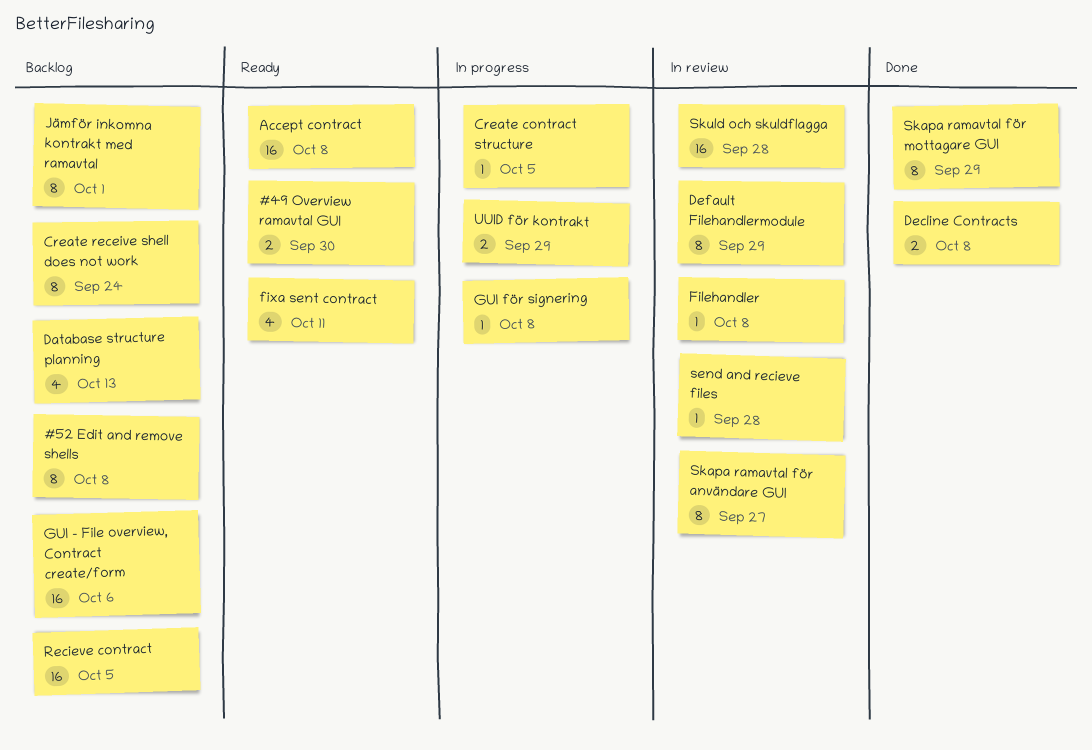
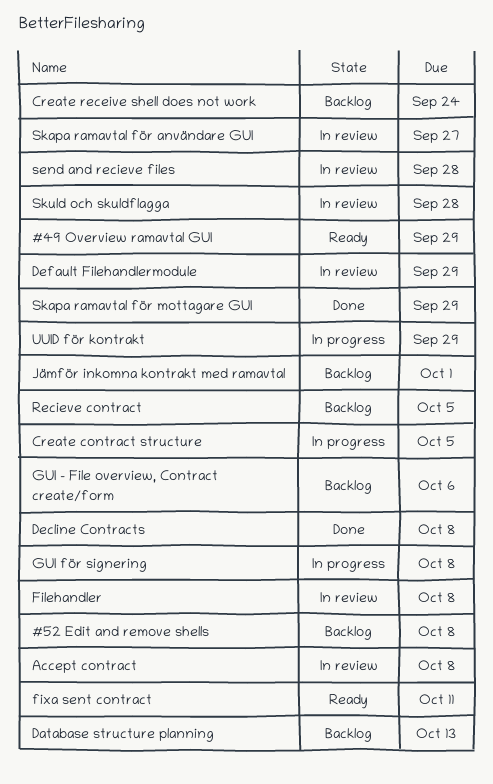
#49 Overview ramavtal GUI, due: Sep 30 -> Sep 29
Accept contract, status: Ready -> In review

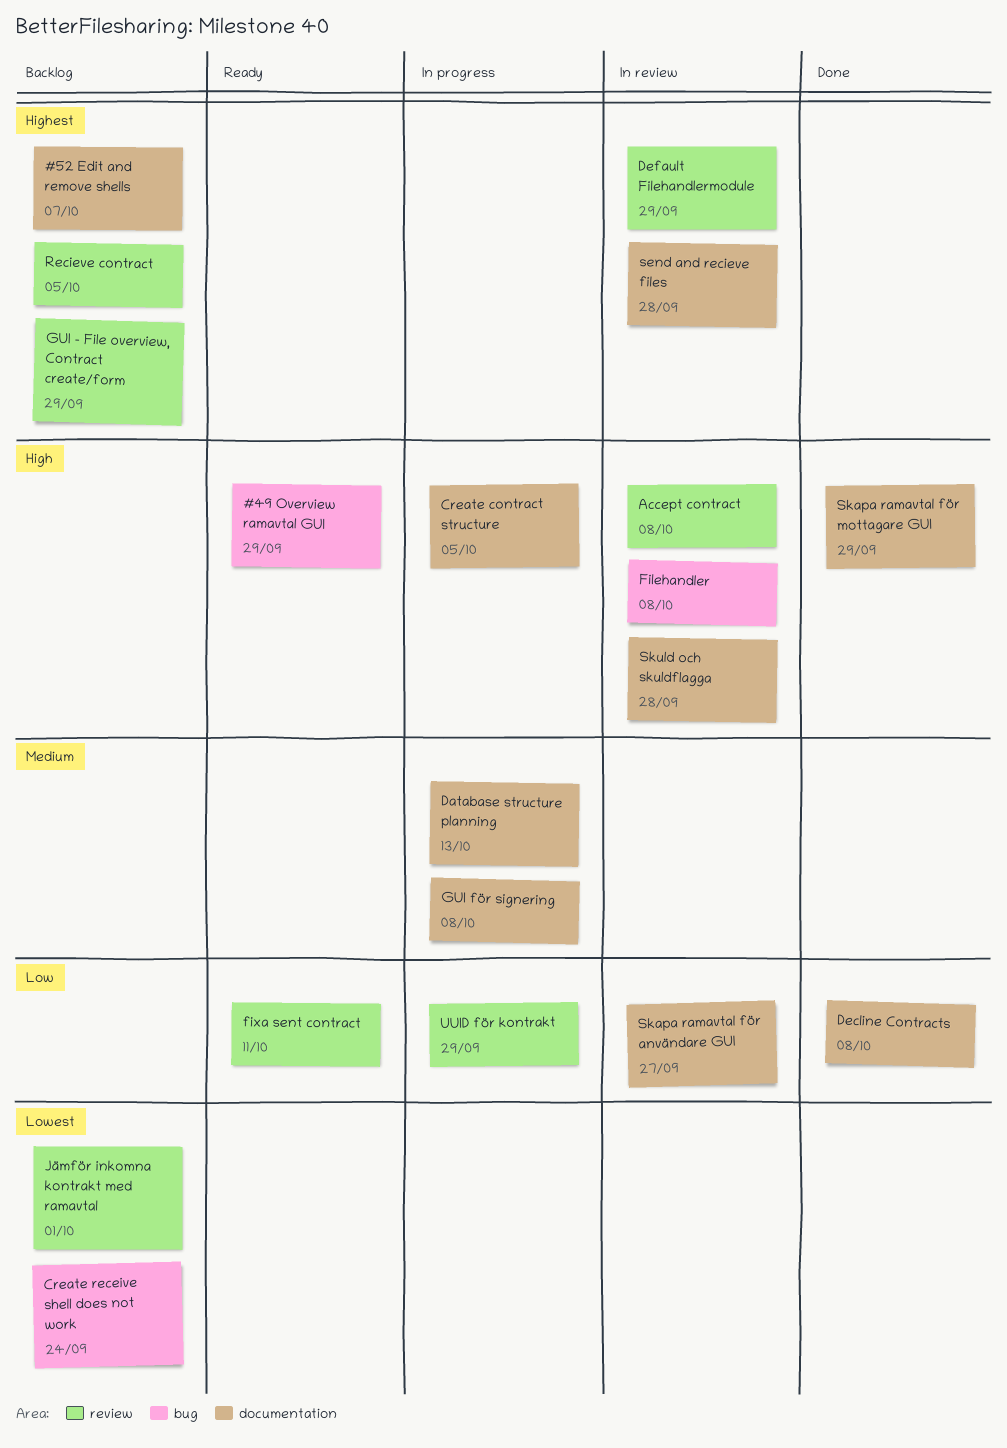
#52 Edit and remove shells, due: Oct 8 -> Oct 7
Database structure planning, status: Backlog -> In progress
GUI - File overview, Contract create/form, due: Oct 6 -> Sep 29

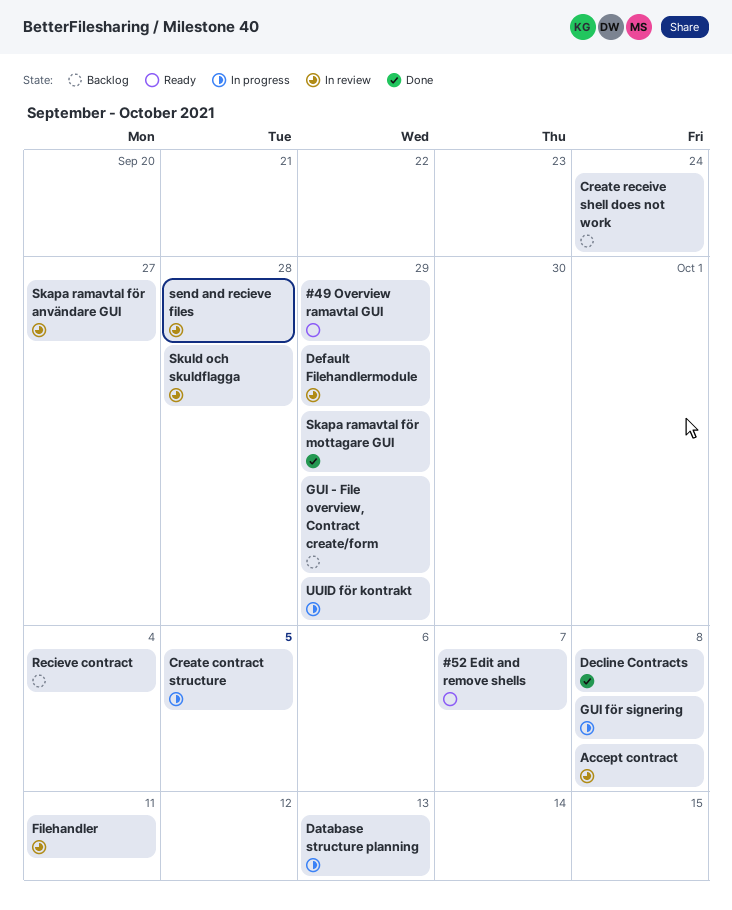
#52 Edit and remove shells, status: Backlog -> Ready
Filehandler, due: Oct 8 -> Oct 11
fixa sent contract: present -> none
Jämför inkomna kontrakt med ramavtal: present -> none
Recieve contract, due: Oct 5 -> Oct 4

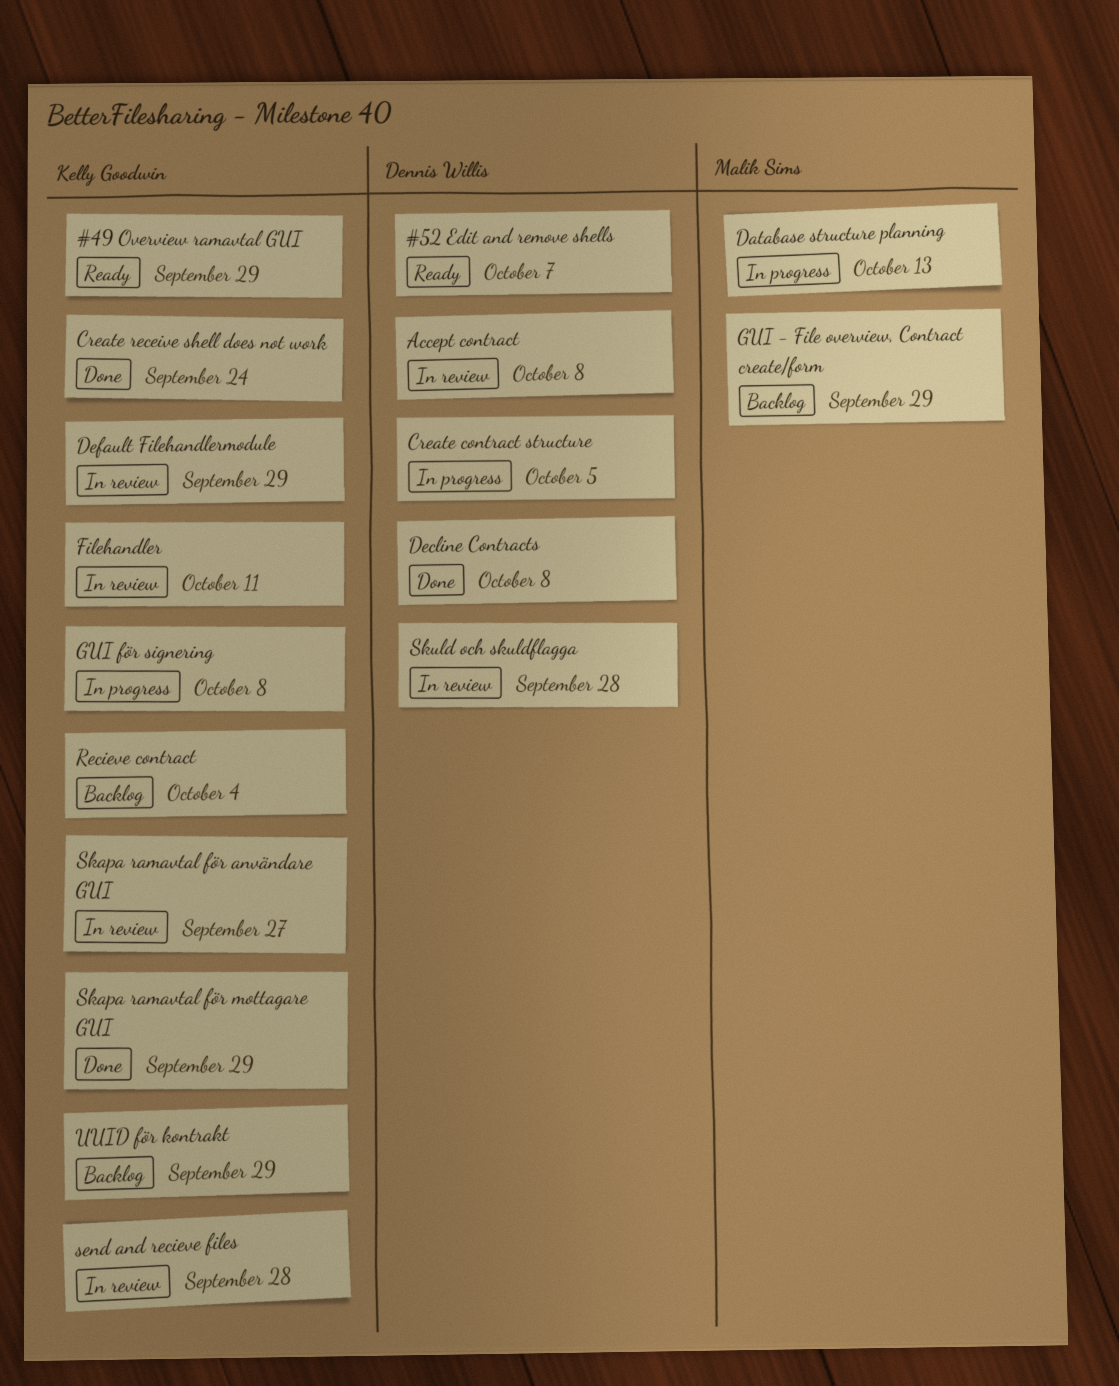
Create receive shell does not work, status: Backlog -> Done
UUID för kontrakt, status: In progress -> Backlog

